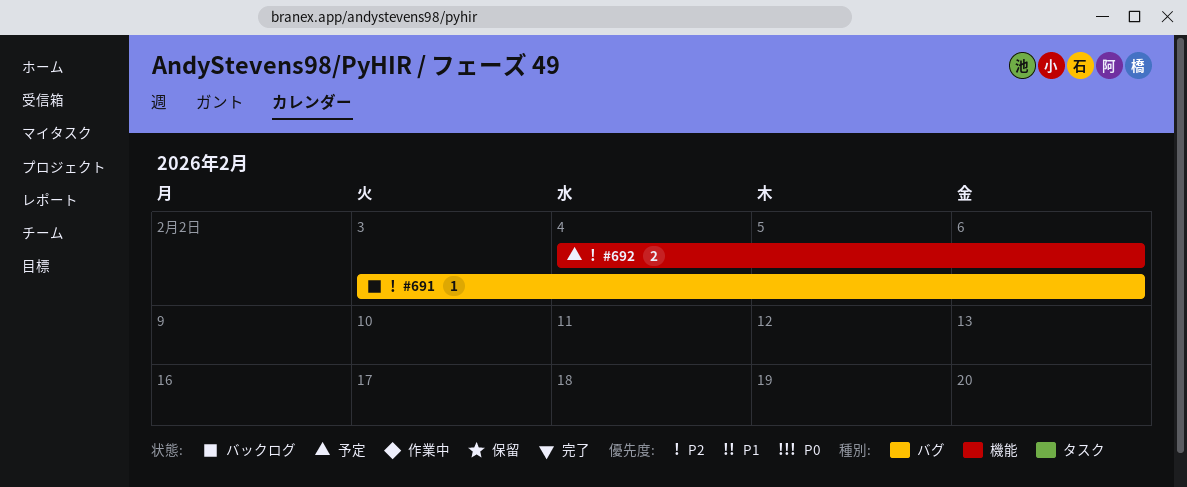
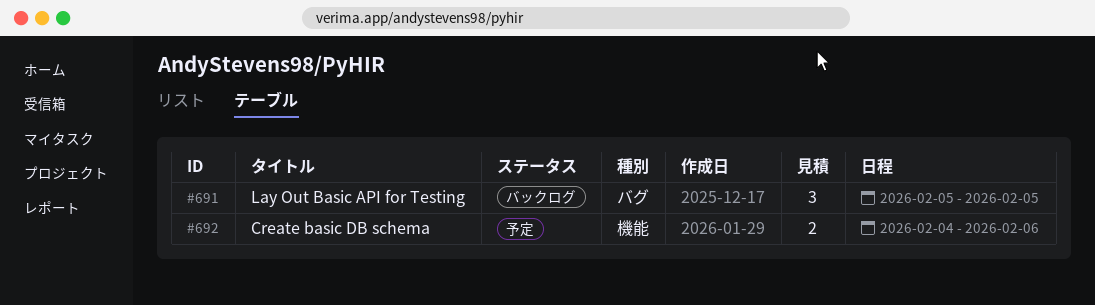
#691, estimate: 1 -> 3
#691, start: Feb 3 -> Feb 5
#691, due: Feb 6 -> Feb 5

